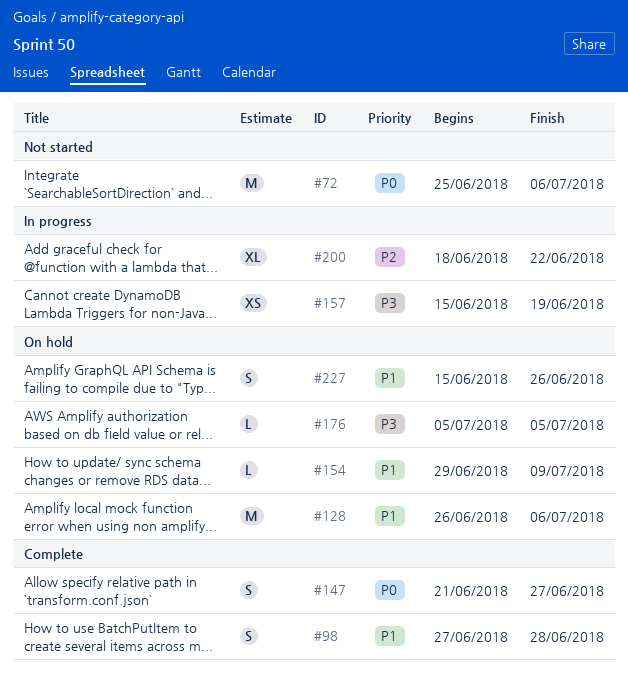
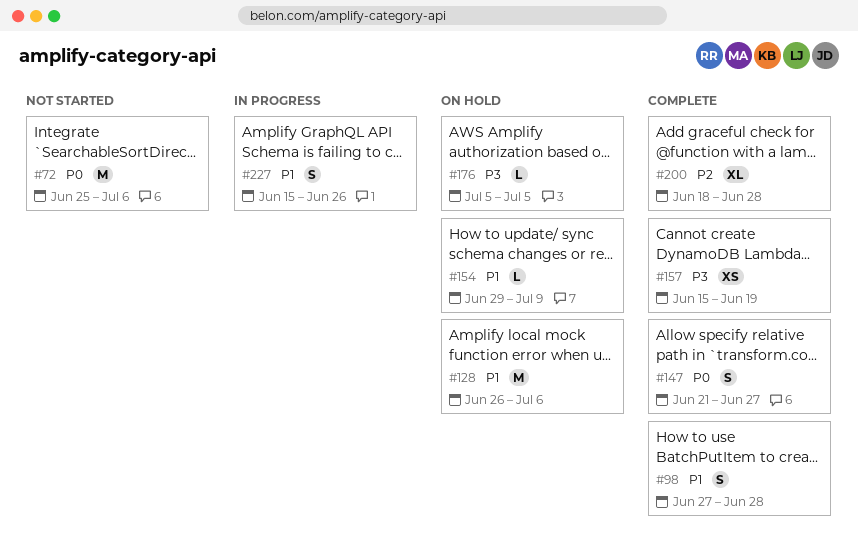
#157, status: In progress -> Complete
#200, status: In progress -> Complete
#200, due: Jun 22 -> Jun 28
#227, status: On hold -> In progress

